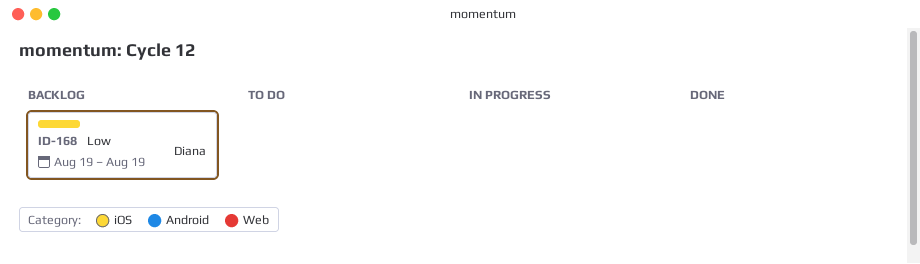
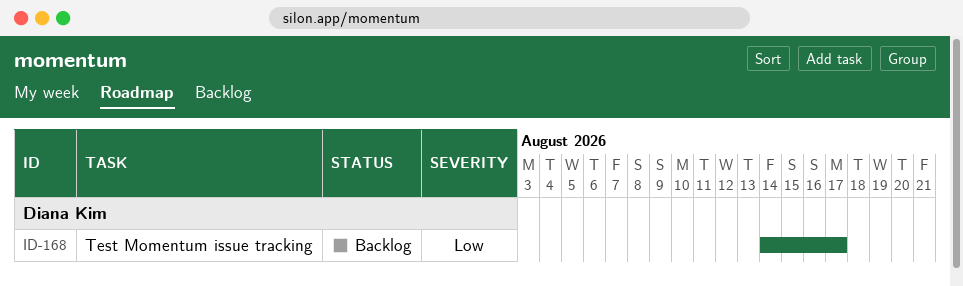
ID-168, start: Aug 19 -> Aug 14
ID-168, due: Aug 19 -> Aug 17

